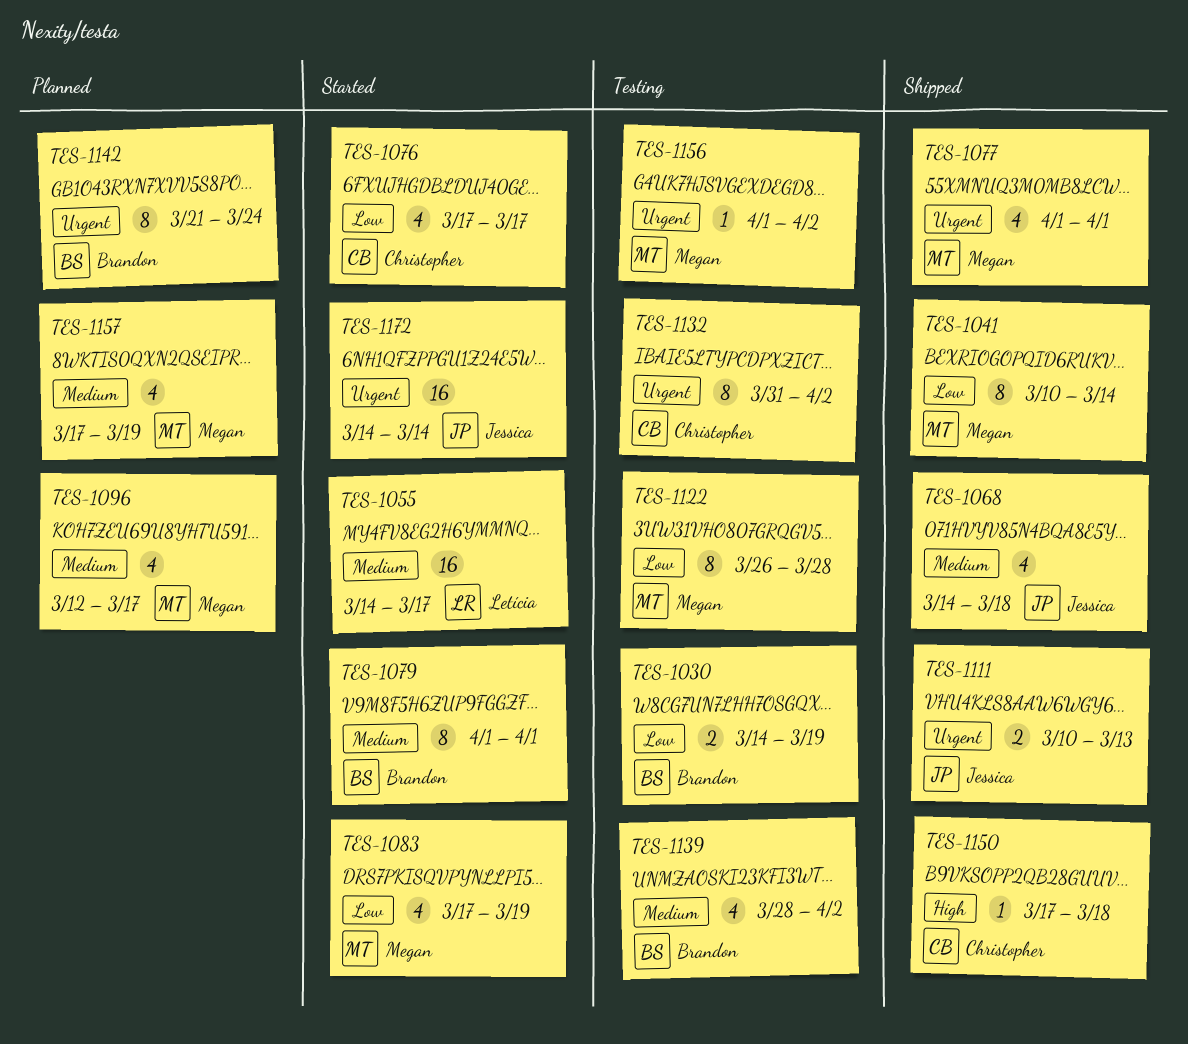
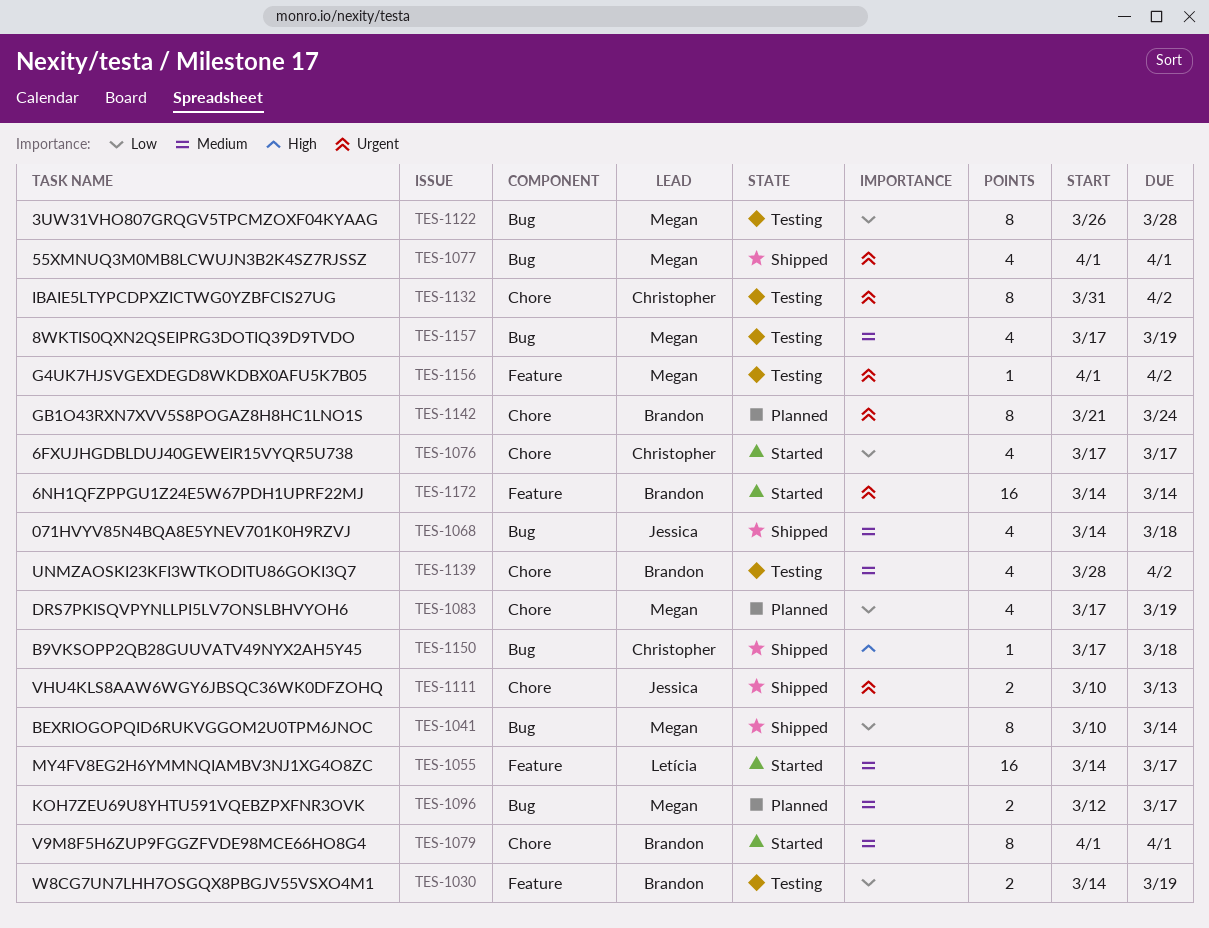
TES-1083, status: Started -> Planned
TES-1096, estimate: 4 -> 2
TES-1157, status: Planned -> Testing
TES-1172, owner: Jessica -> Brandon

